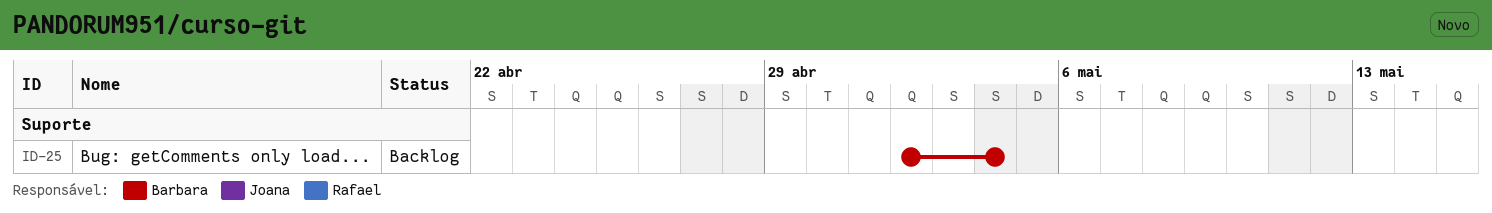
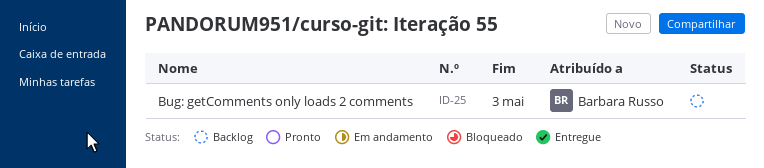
ID-25, due: May 4 -> May 3

